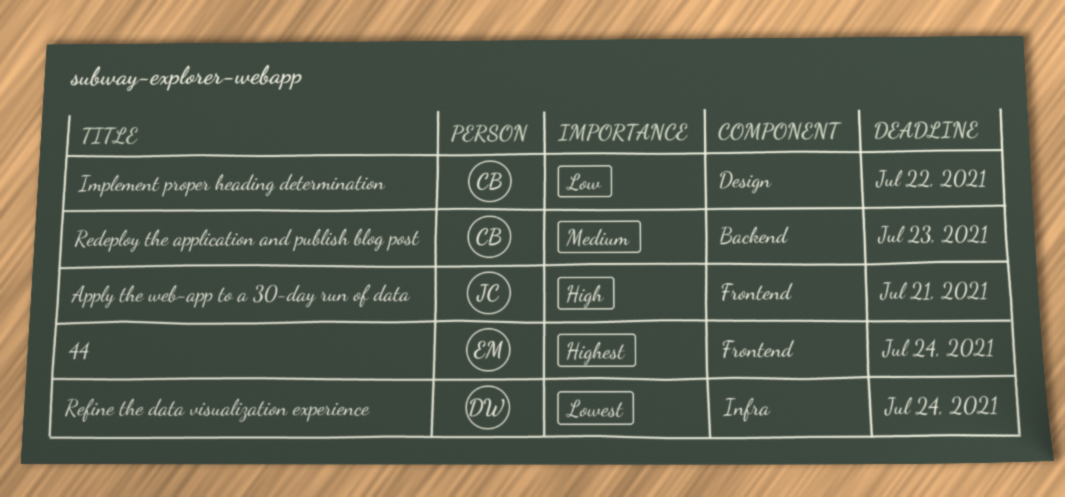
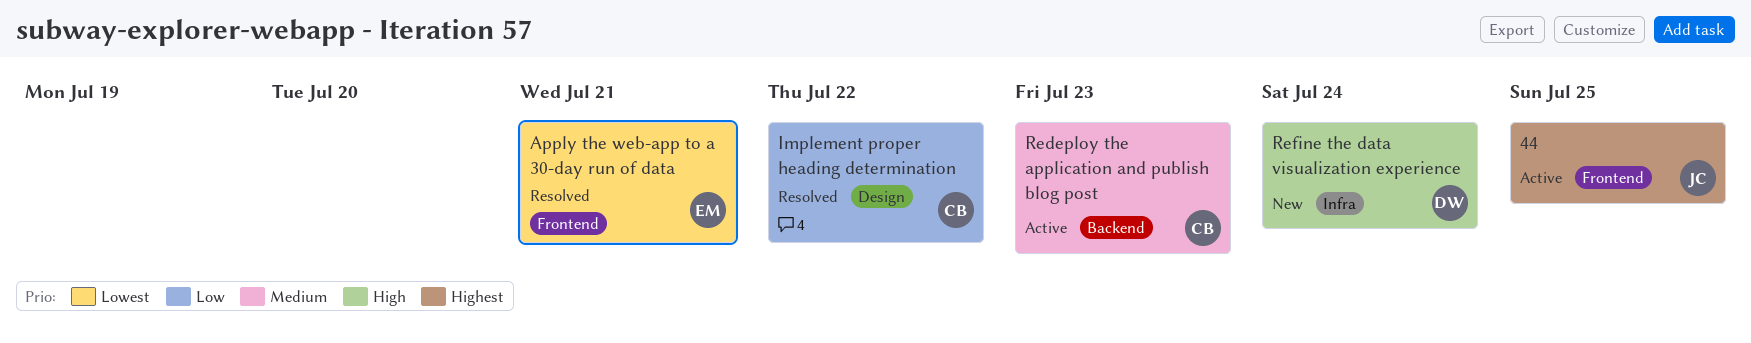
44, owner: EM -> JC
44, due: Jul 24 -> Jul 25
Apply the web-app to a 30-day run of data, owner: JC -> EM
Apply the web-app to a 30-day run of data, priority: High -> Lowest
Refine the data visualization experience, priority: Lowest -> High

